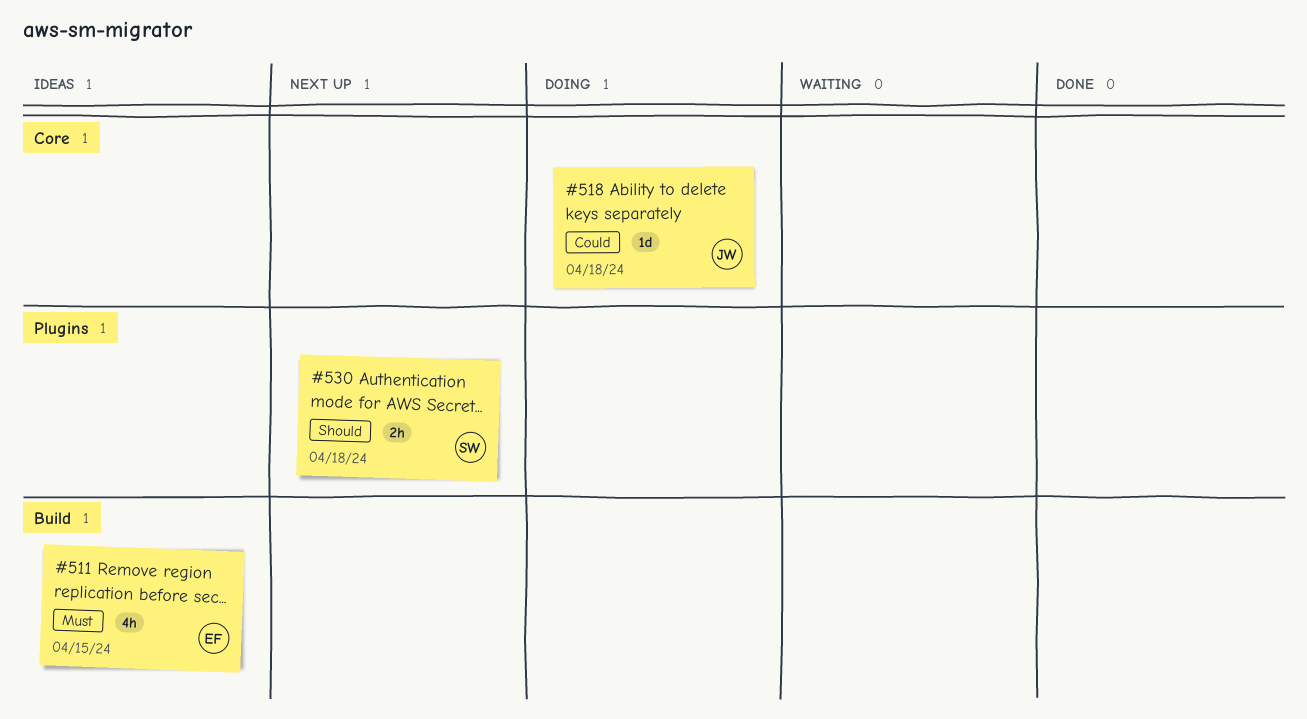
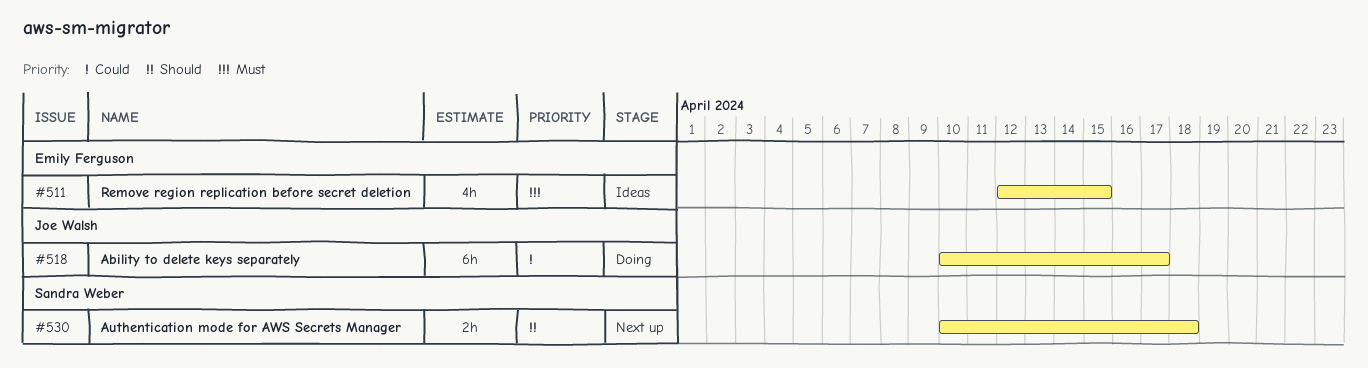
#518, estimate: 1d -> 6h
#518, due: Apr 18 -> Apr 17

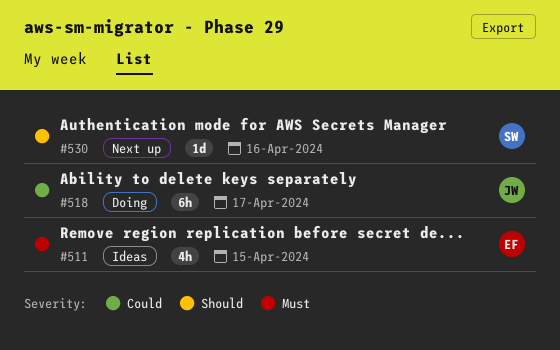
#530, estimate: 2h -> 1d
#530, due: Apr 18 -> Apr 16

